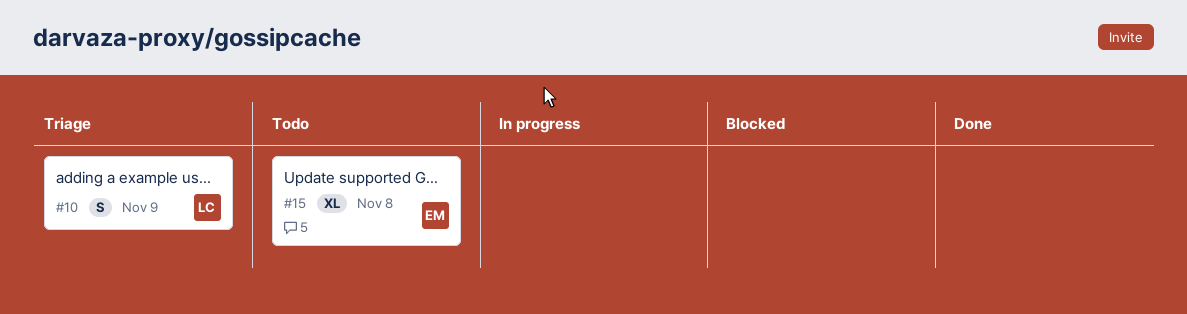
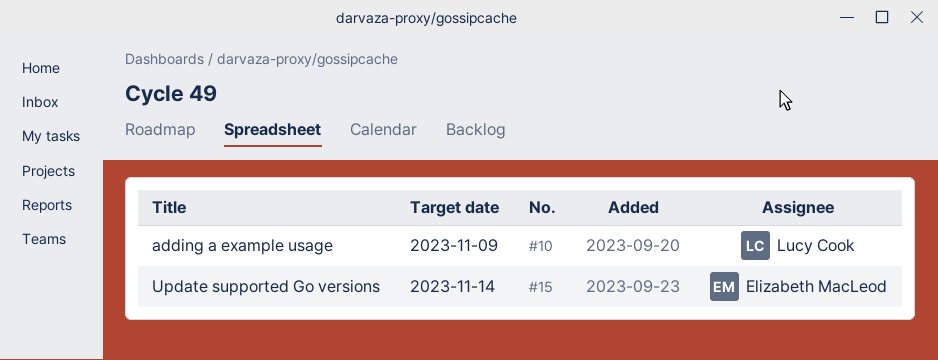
#15, due: Nov 8 -> Nov 14

